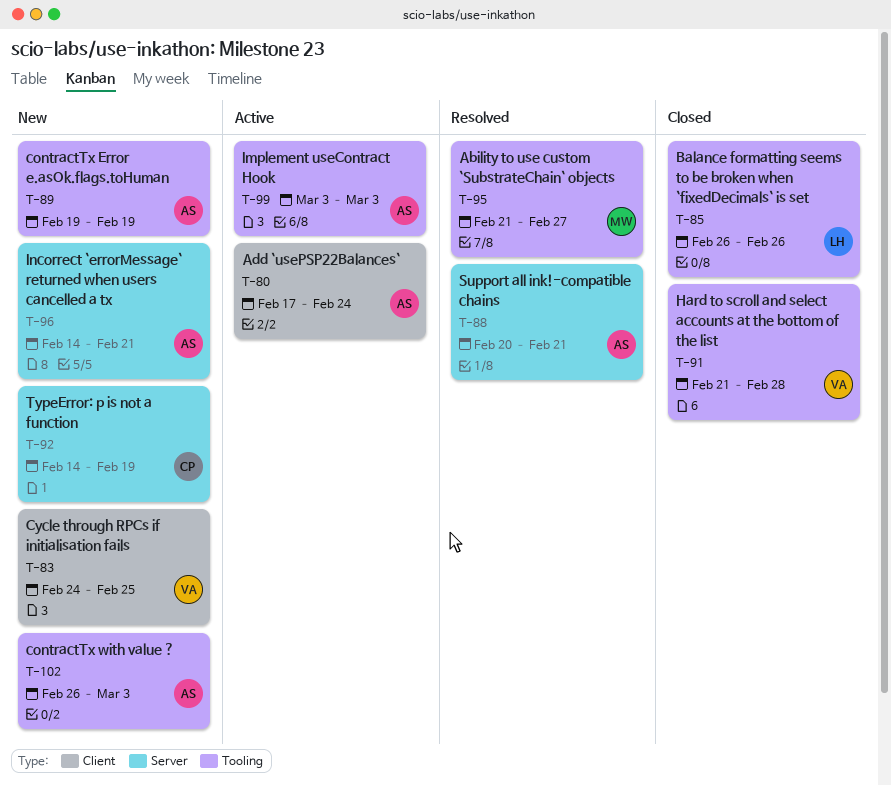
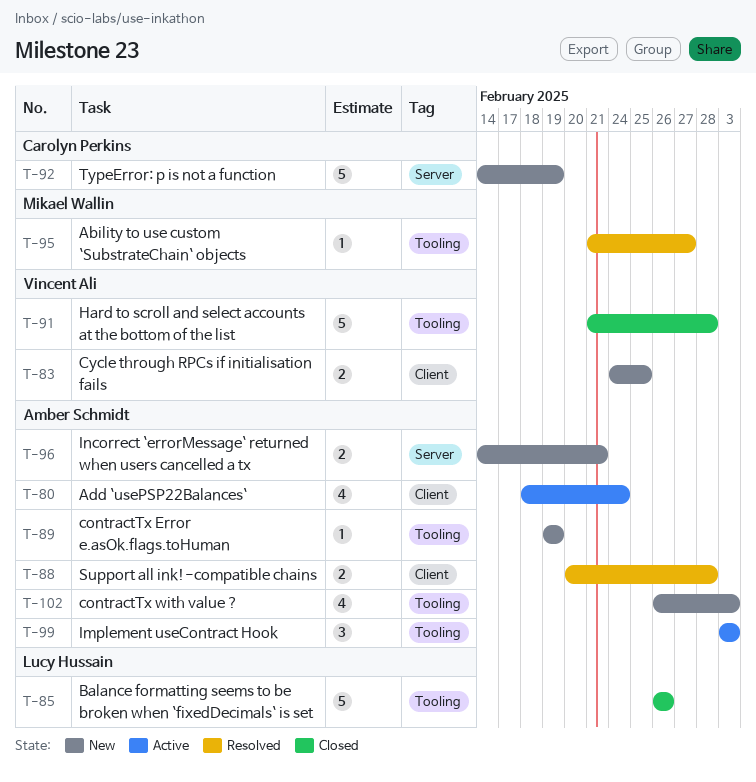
T-80, start: Feb 17 -> Feb 18
T-88, label: Server -> Client
T-88, due: Feb 21 -> Feb 28

